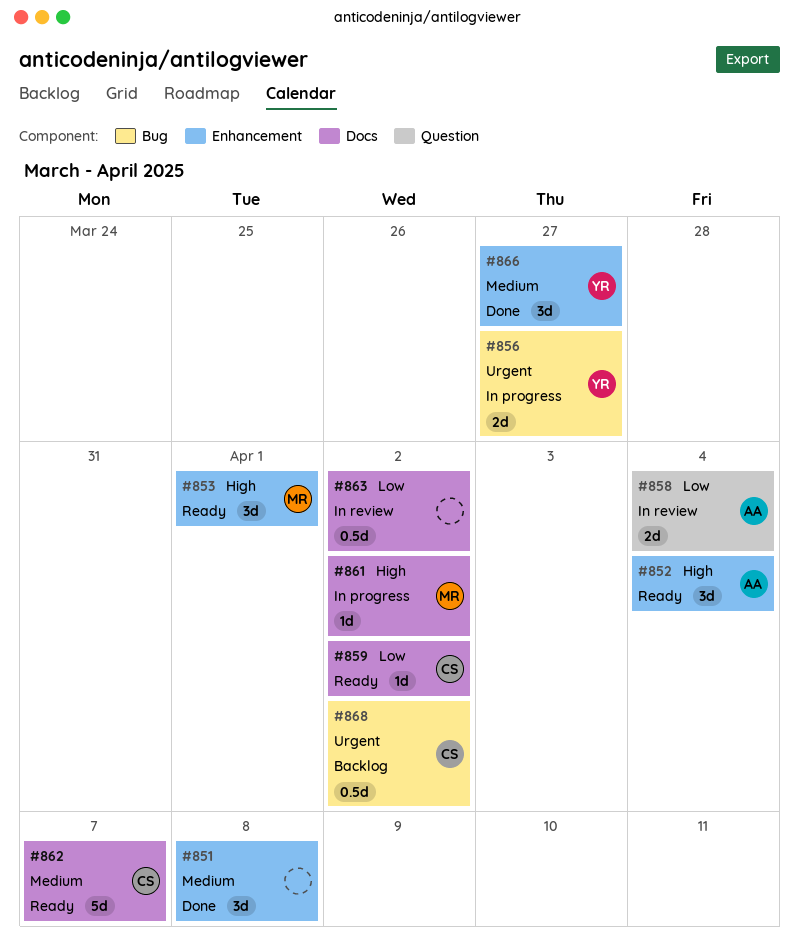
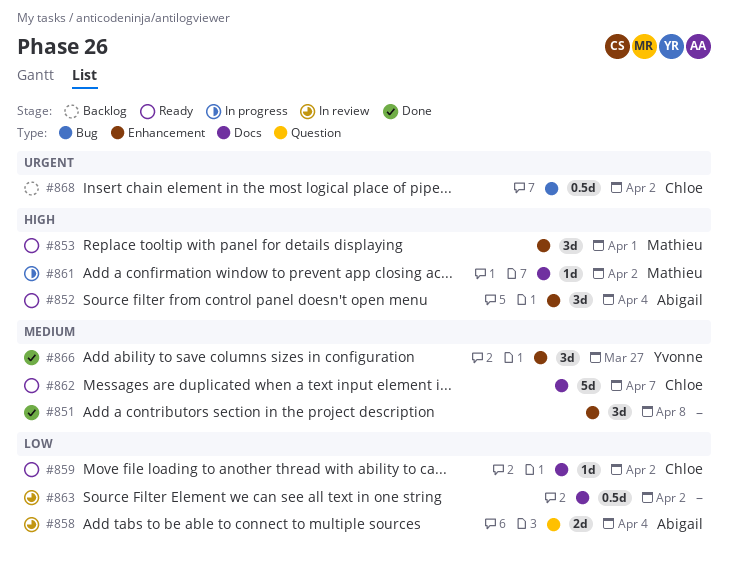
#856: present -> none

